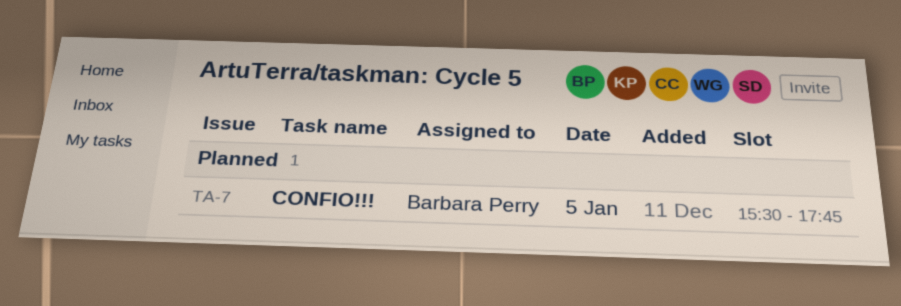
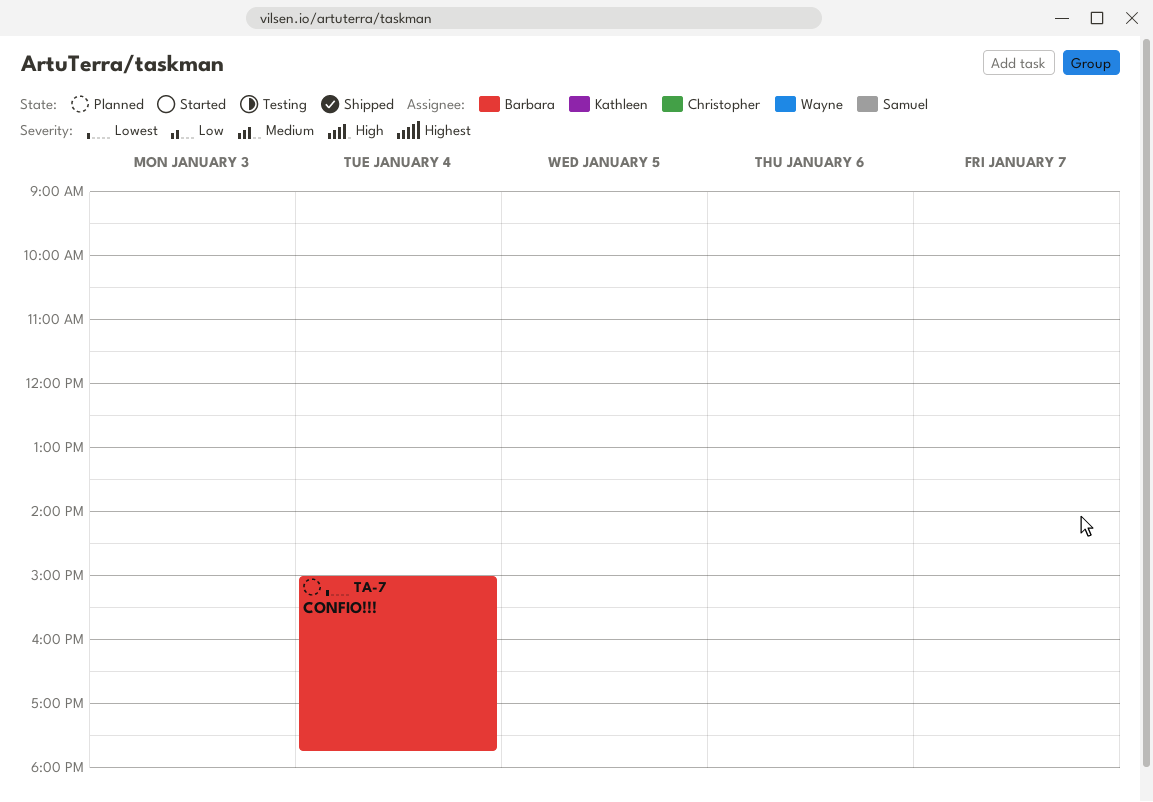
TA-7, day: Jan 5 -> Jan 4
TA-7, begins: 15:30 -> 15:00

